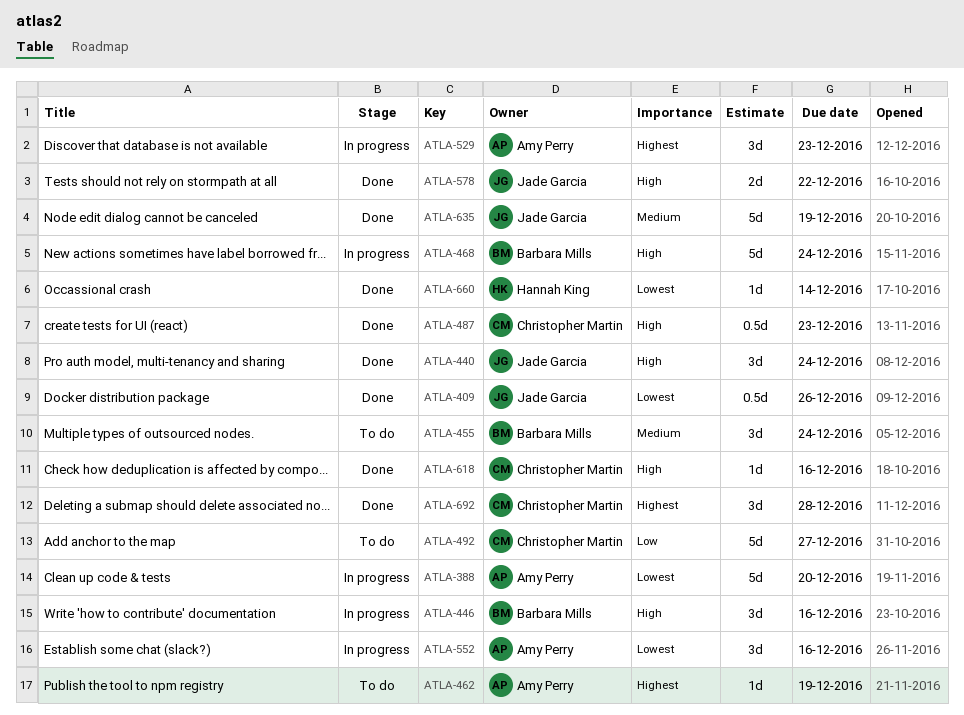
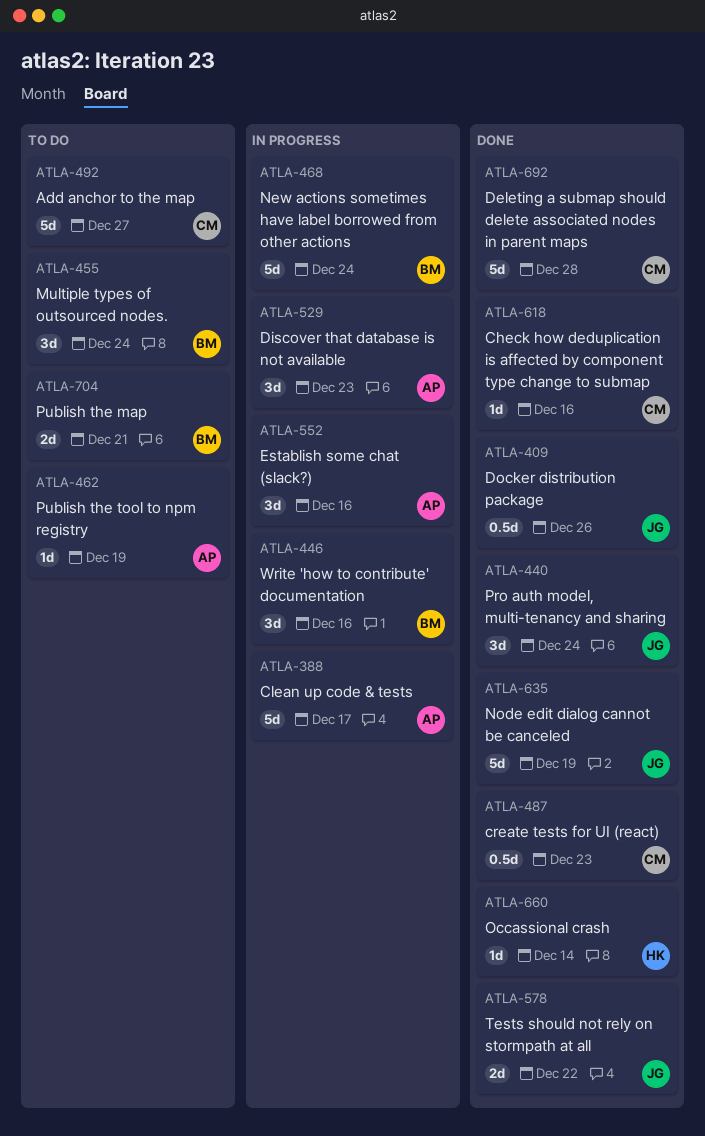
ATLA-388, due: Dec 20 -> Dec 17
ATLA-692, estimate: 3d -> 5d
ATLA-704: none -> present

